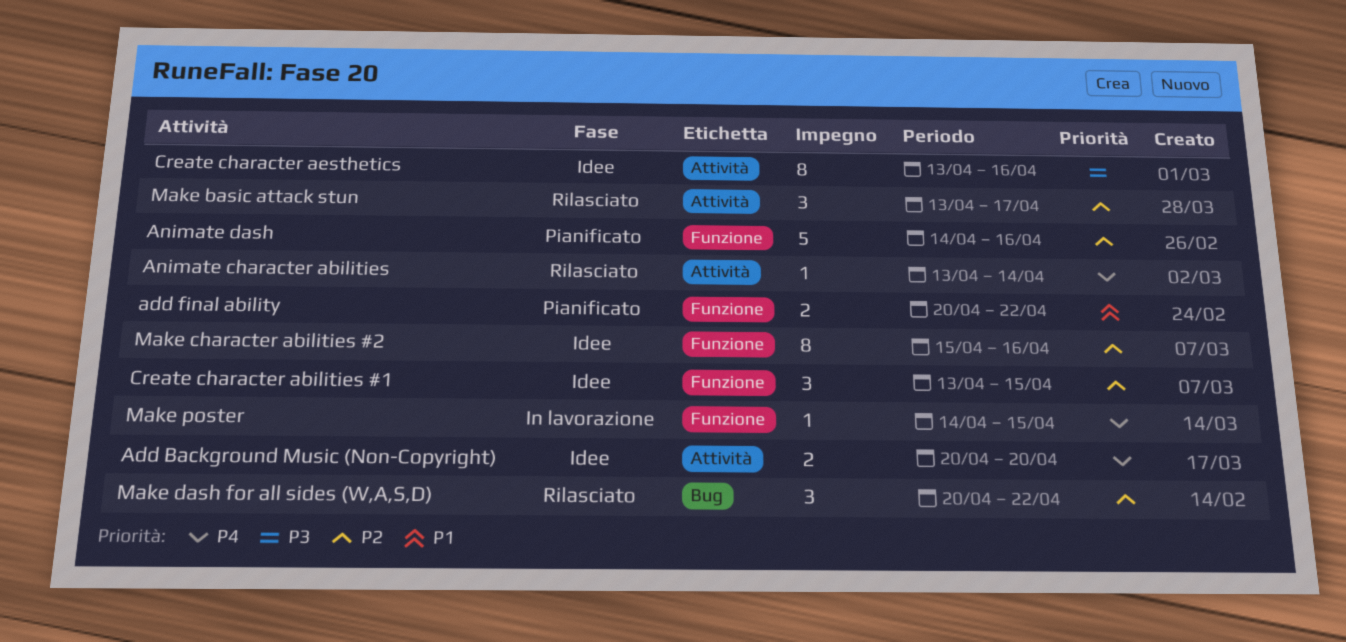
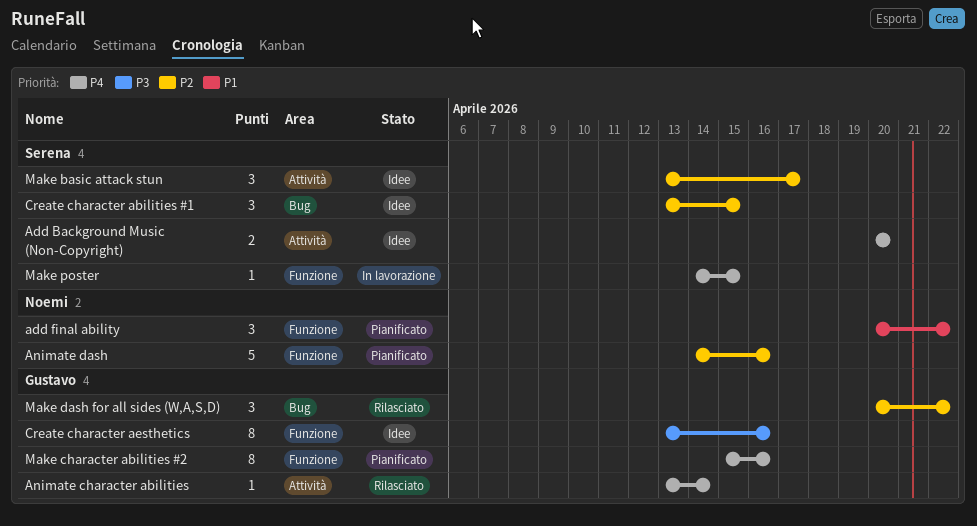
add final ability, estimate: 2 -> 3
Create character abilities #1, label: Funzione -> Bug
Create character aesthetics, label: Attività -> Funzione
Make basic attack stun, status: Rilasciato -> Idee
Make character abilities #2, status: Idee -> Pianificato
Make character abilities #2, priority: P2 -> P4

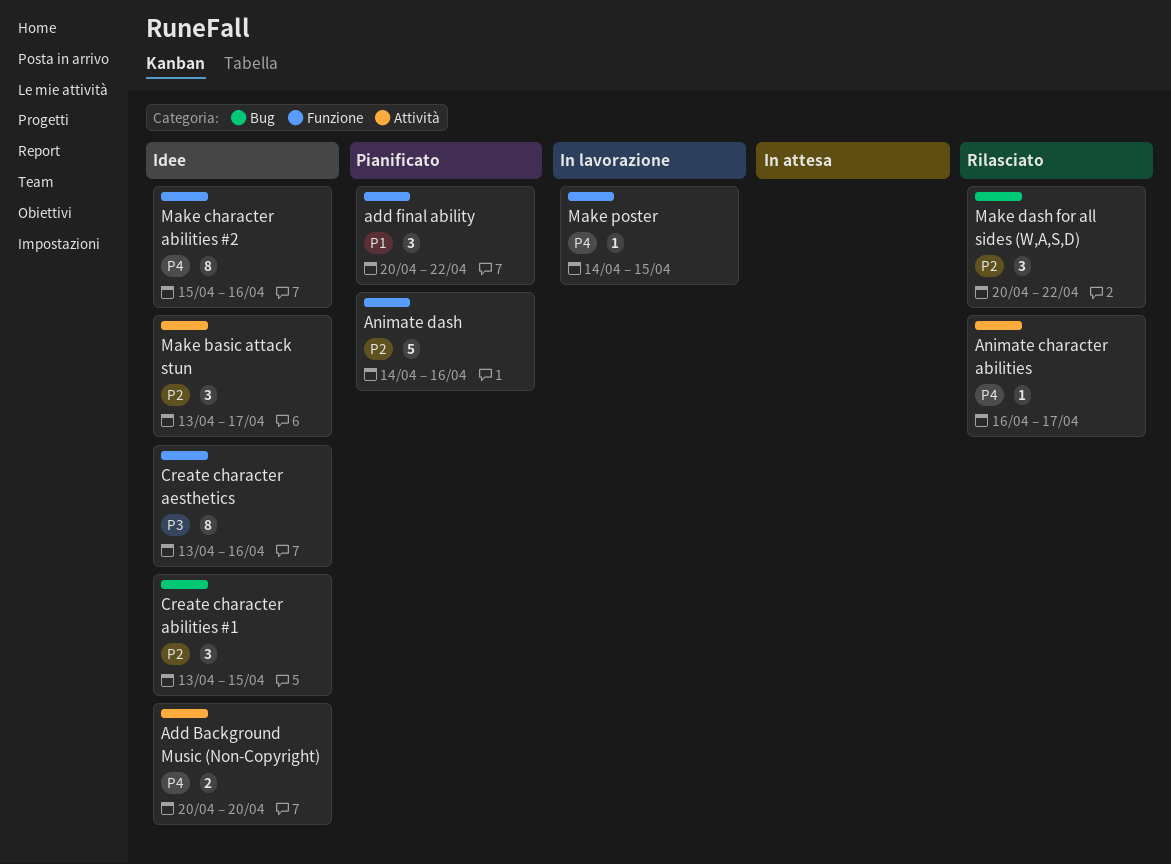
Animate character abilities, start: Apr 13 -> Apr 16
Animate character abilities, due: Apr 14 -> Apr 17
Make character abilities #2, status: Pianificato -> Idee

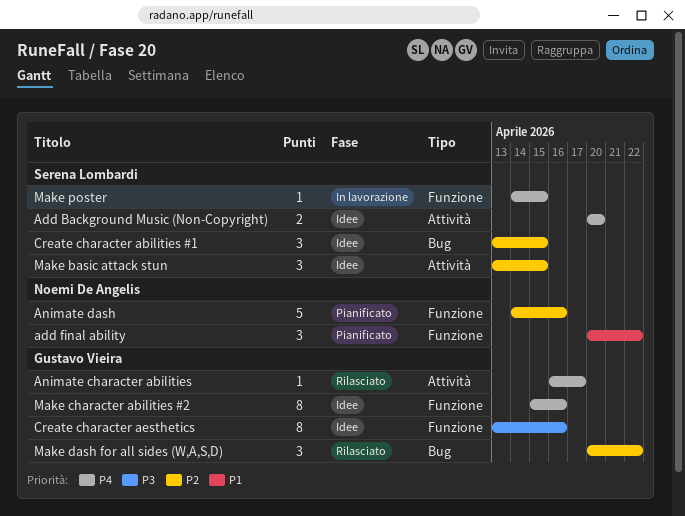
Make basic attack stun, due: Apr 17 -> Apr 15

